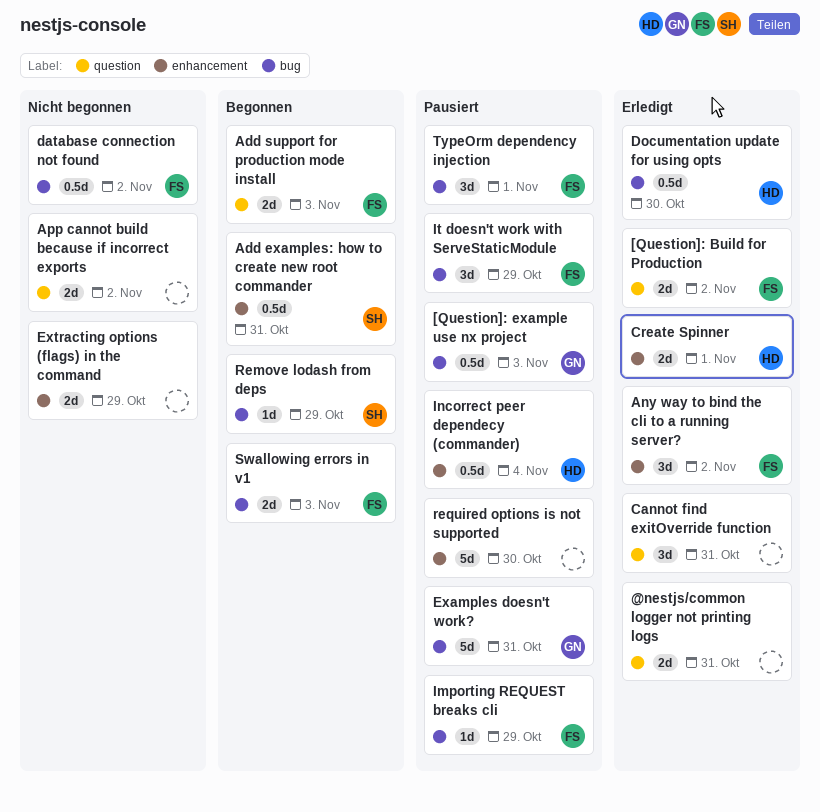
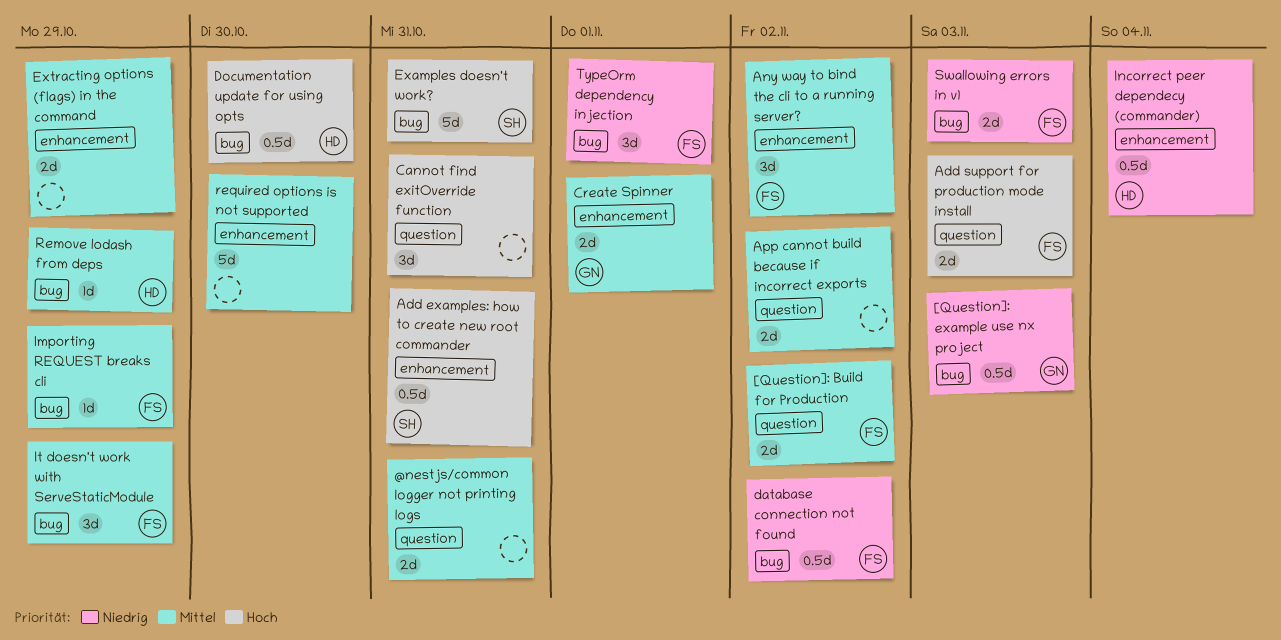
Create Spinner, owner: HD -> GN
Examples doesn't work?, owner: GN -> SH
Remove lodash from deps, owner: SH -> HD

